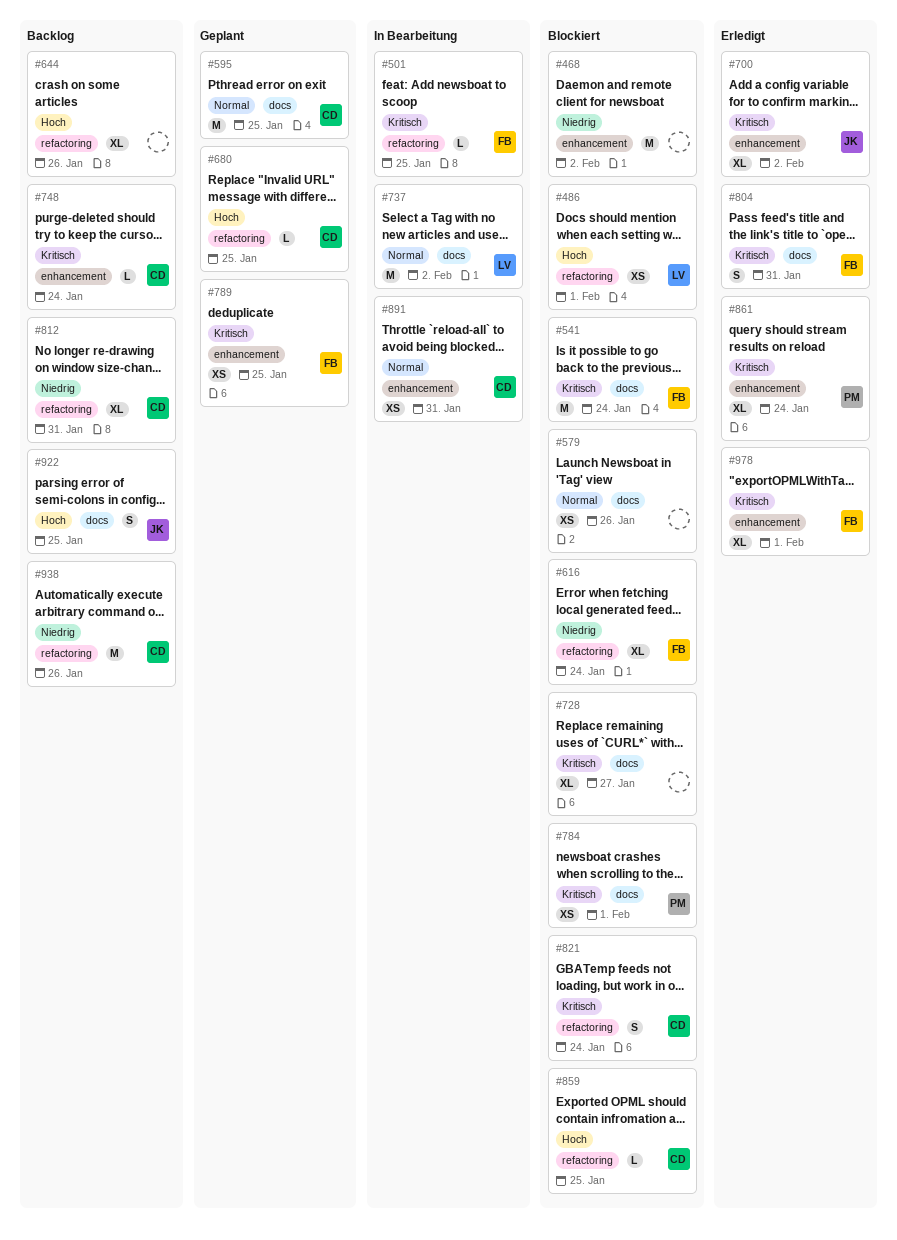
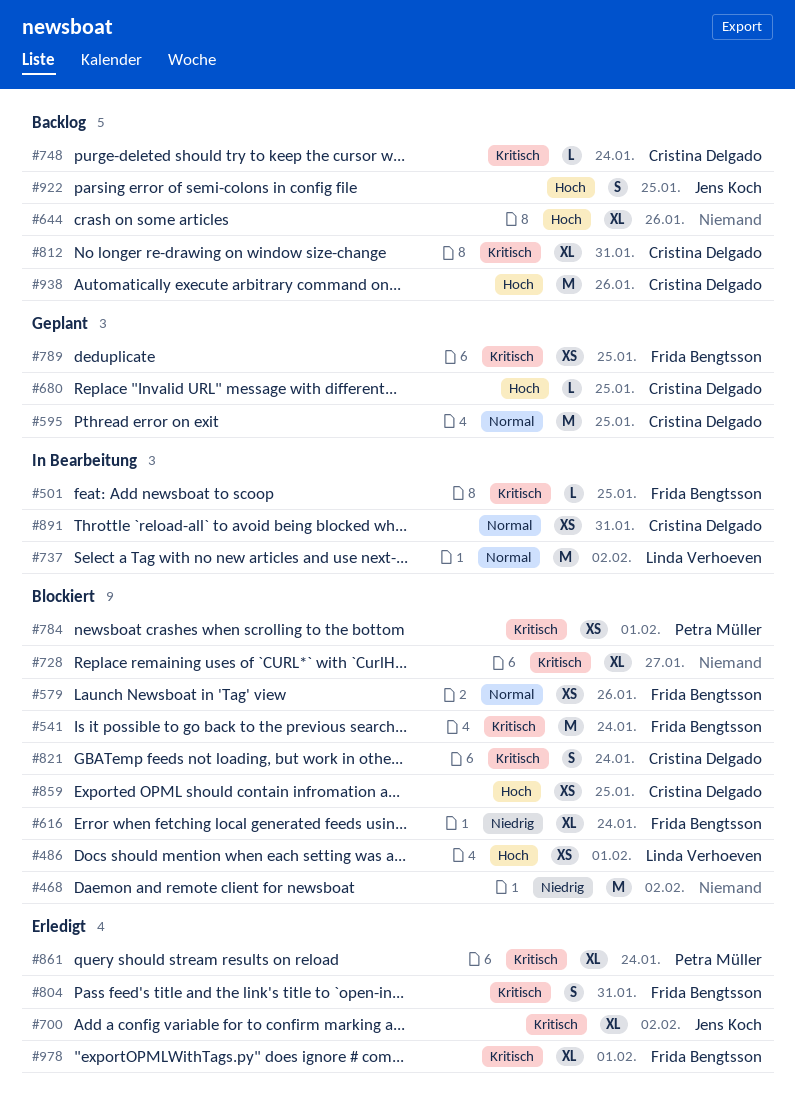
#579, owner: none -> Frida Bengtsson
#812, priority: Niedrig -> Kritisch
#859, estimate: L -> XS
#938, priority: Niedrig -> Hoch

